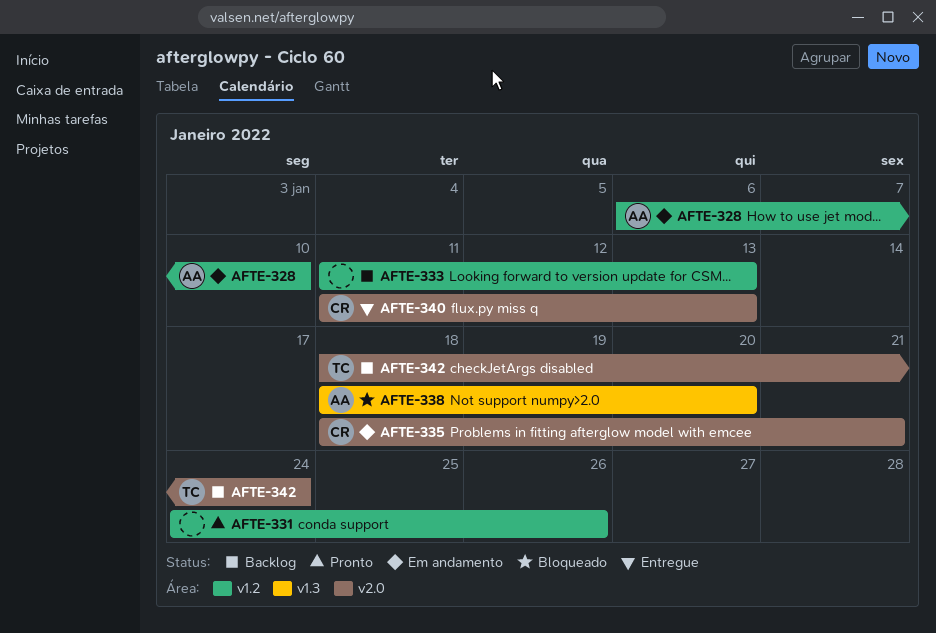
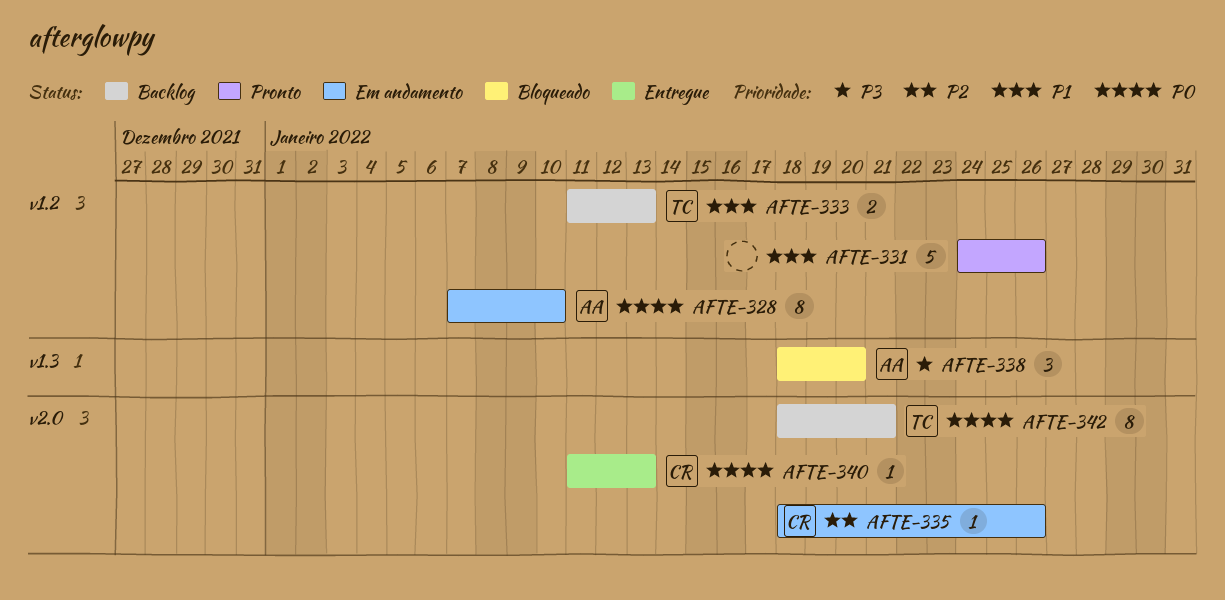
AFTE-328, start: Jan 6 -> Jan 7
AFTE-333, owner: none -> TC
AFTE-335, due: Jan 21 -> Jan 26
AFTE-342, due: Jan 24 -> Jan 21

